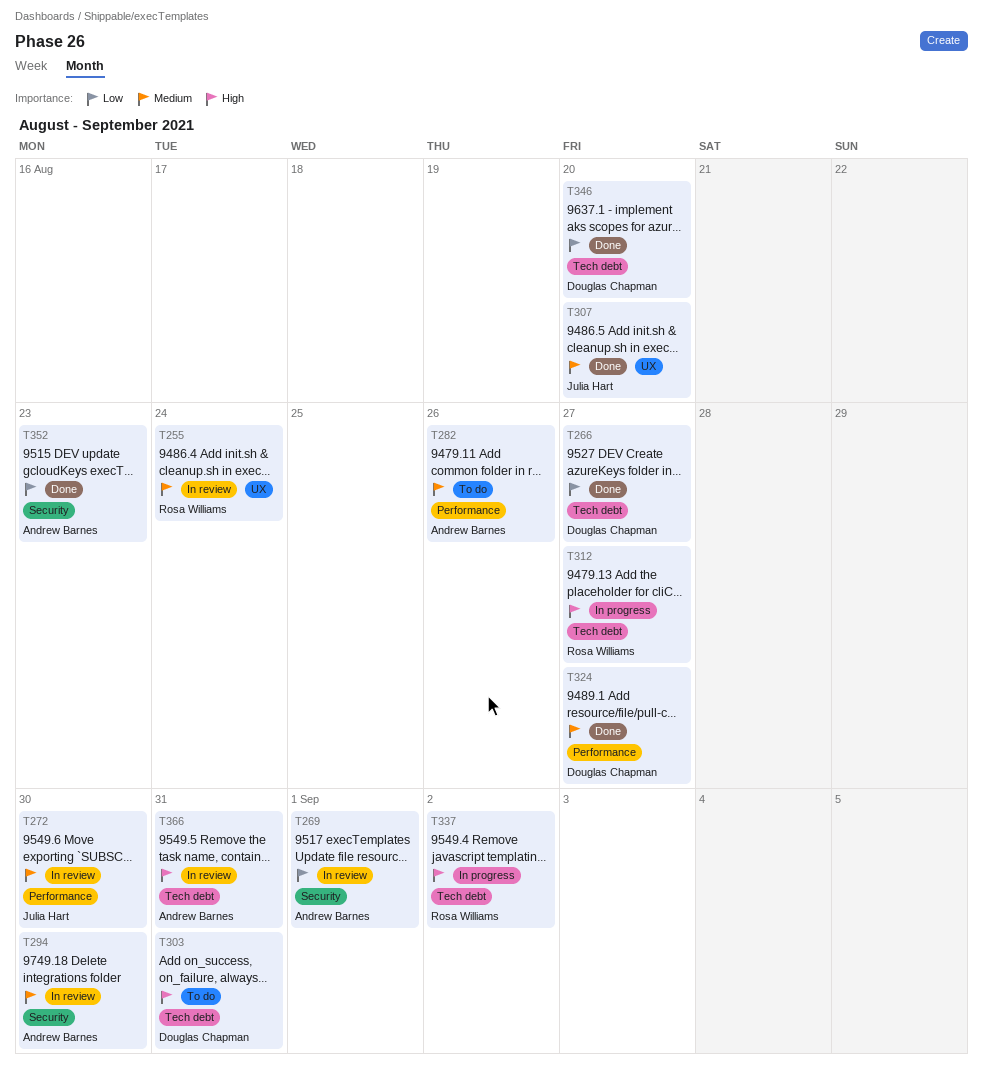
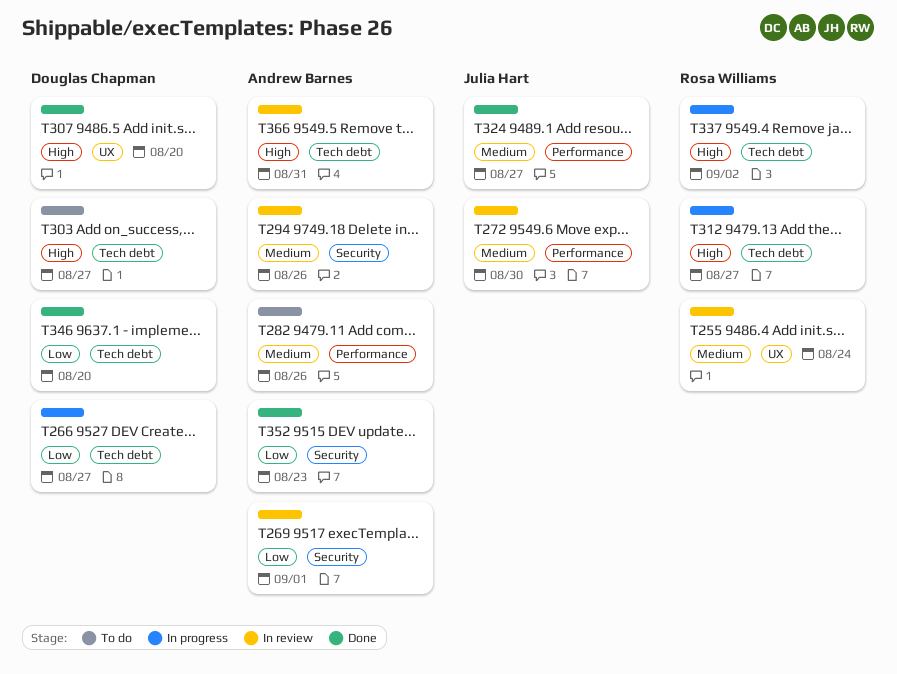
T266, status: Done -> In progress
T294, due: Aug 30 -> Aug 26
T303, due: Aug 31 -> Aug 27
T307, owner: Julia Hart -> Douglas Chapman
T307, priority: Medium -> High
T324, owner: Douglas Chapman -> Julia Hart

